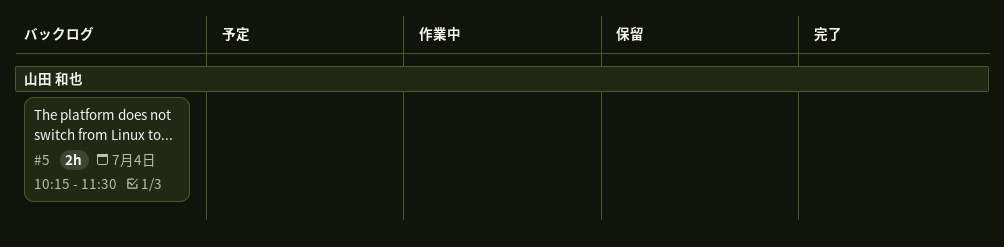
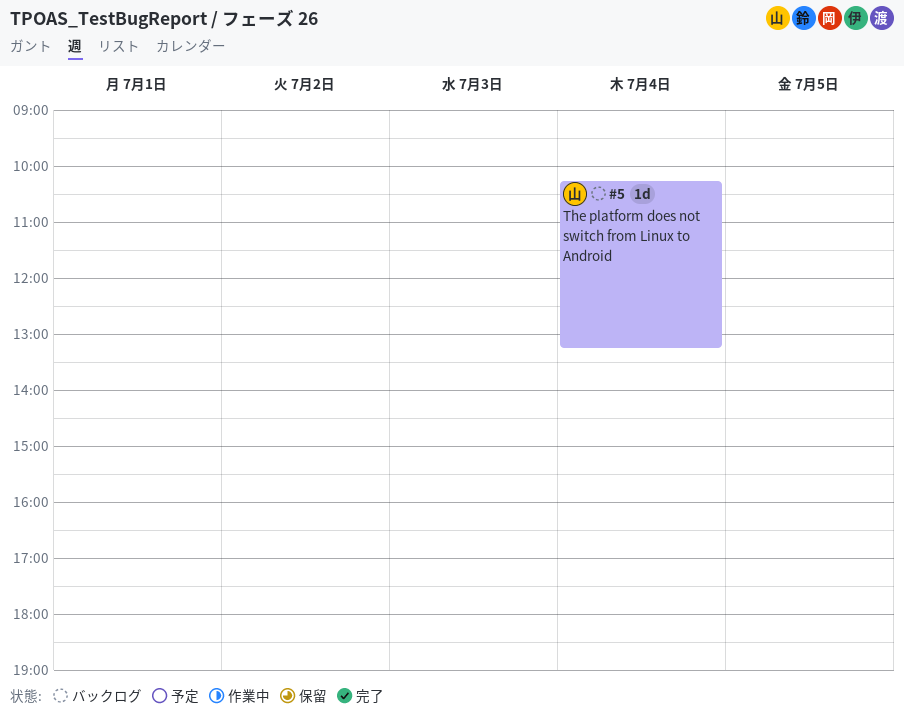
#5, estimate: 2h -> 1d
#5, ends: 11:30 -> 13:15

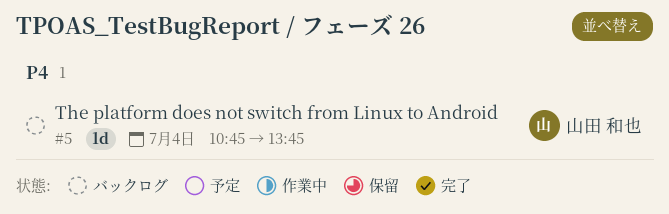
#5, begins: 10:15 -> 10:45
#5, ends: 13:15 -> 13:45

